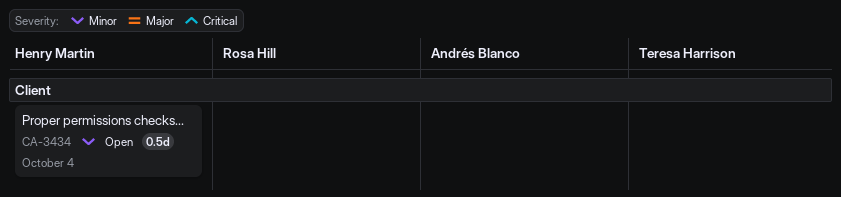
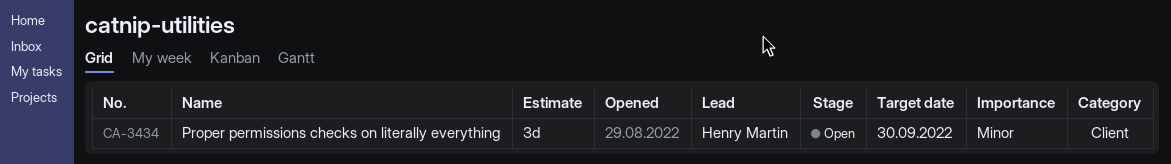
CA-3434, estimate: 0.5d -> 3d
CA-3434, due: Oct 4 -> Sep 30

